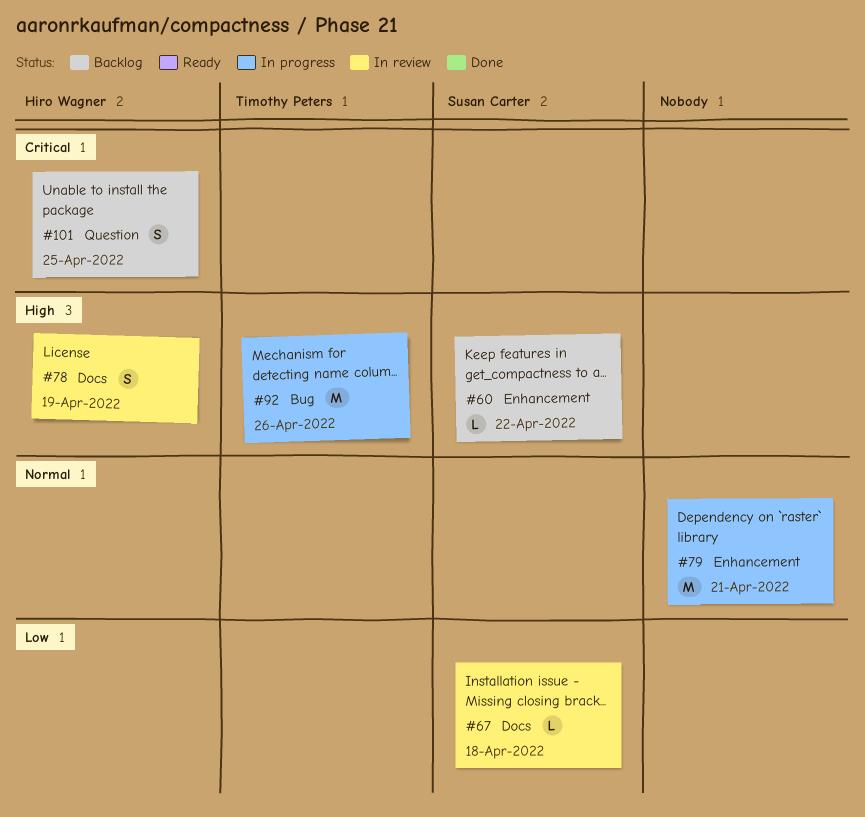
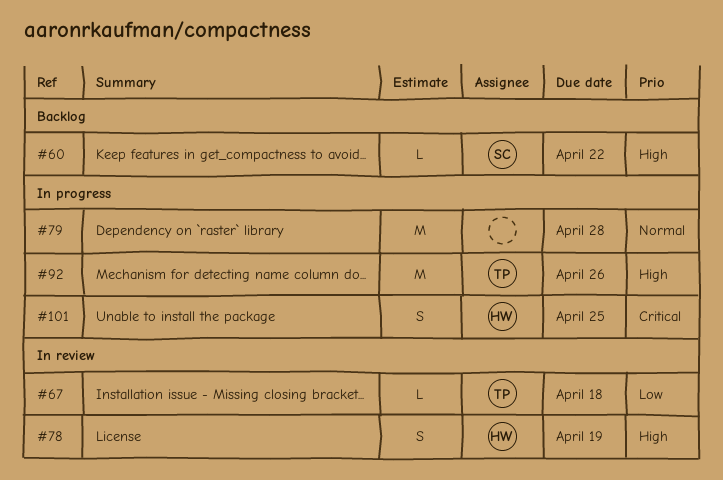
#67, owner: Susan Carter -> Timothy Peters
#79, due: Apr 21 -> Apr 28
#101, status: Backlog -> In progress

